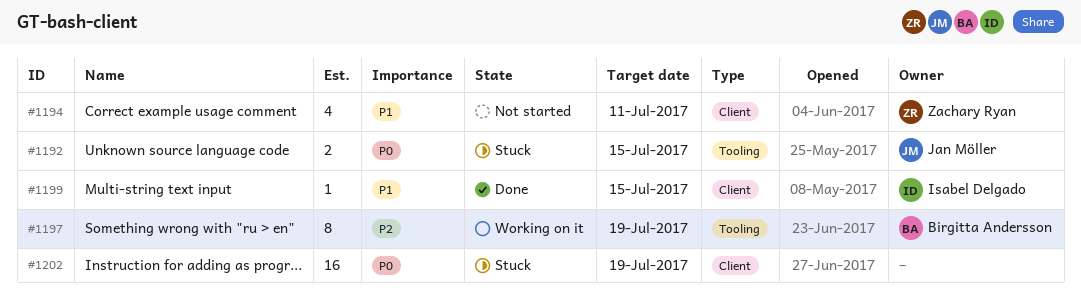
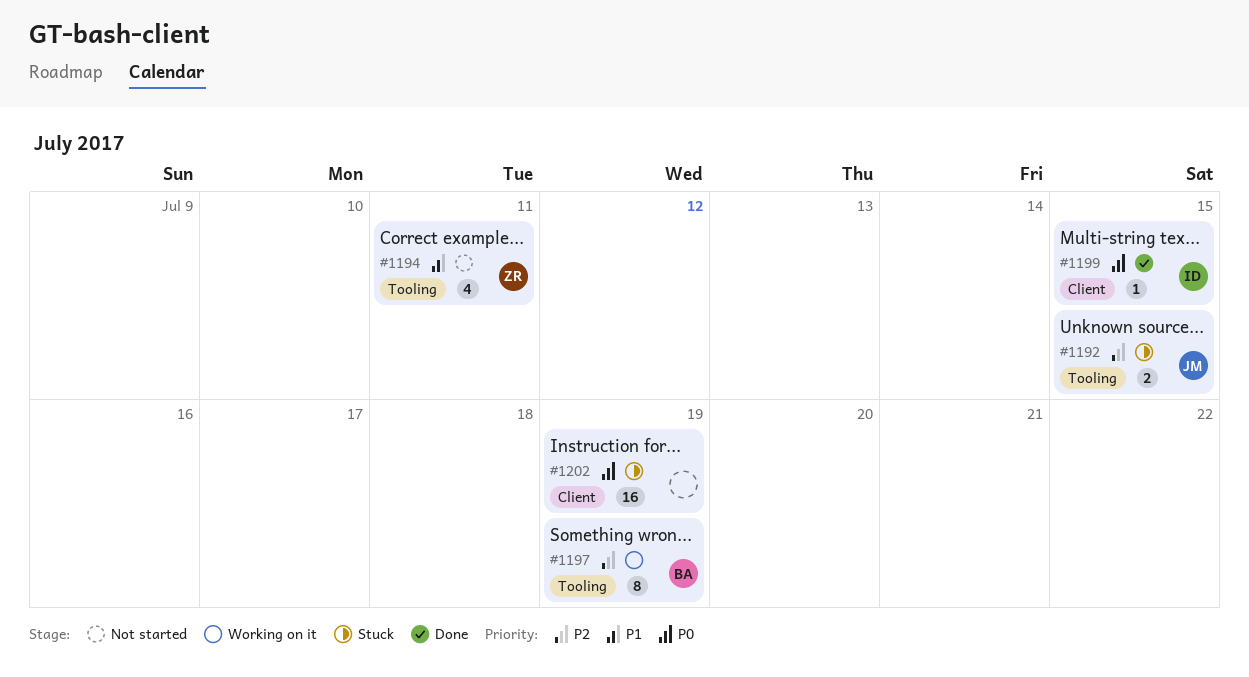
#1192, priority: P0 -> P2
#1194, label: Client -> Tooling
#1199, priority: P1 -> P0

